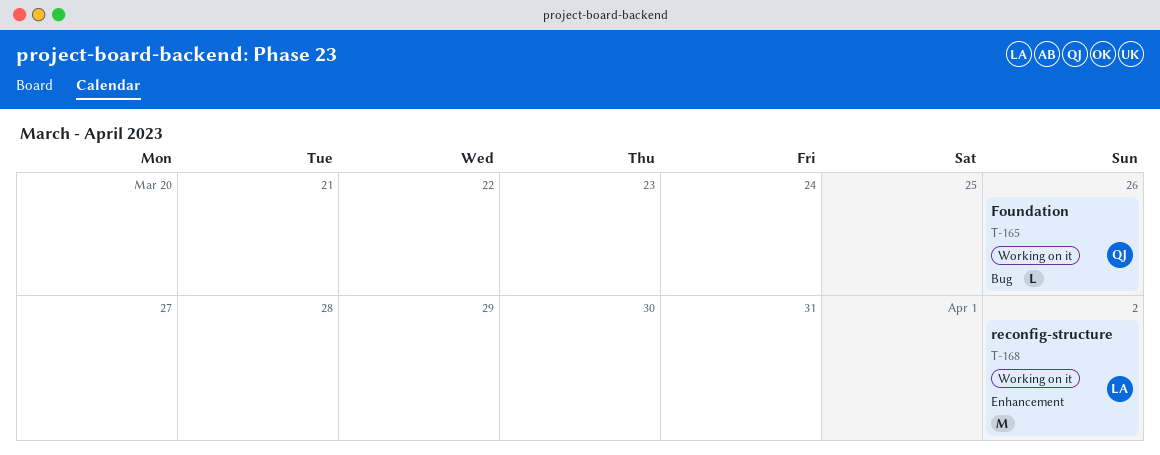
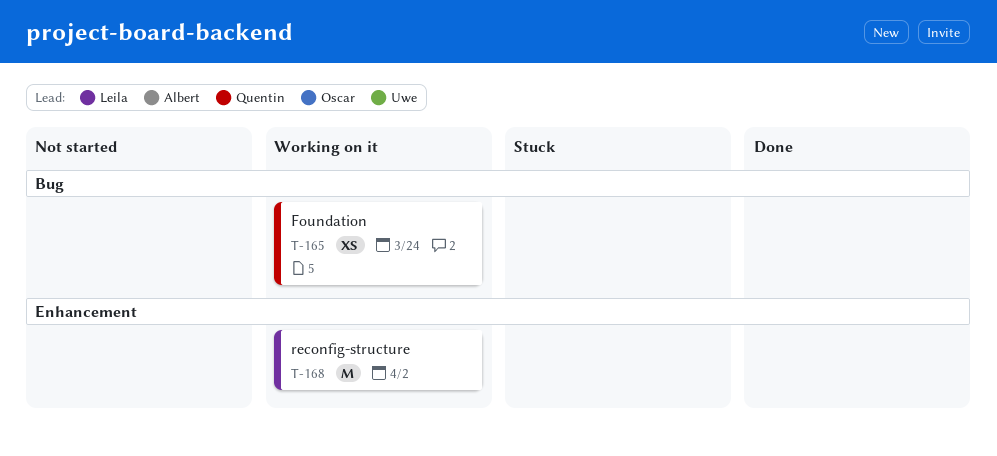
T-165, estimate: L -> XS
T-165, due: Mar 26 -> Mar 24

